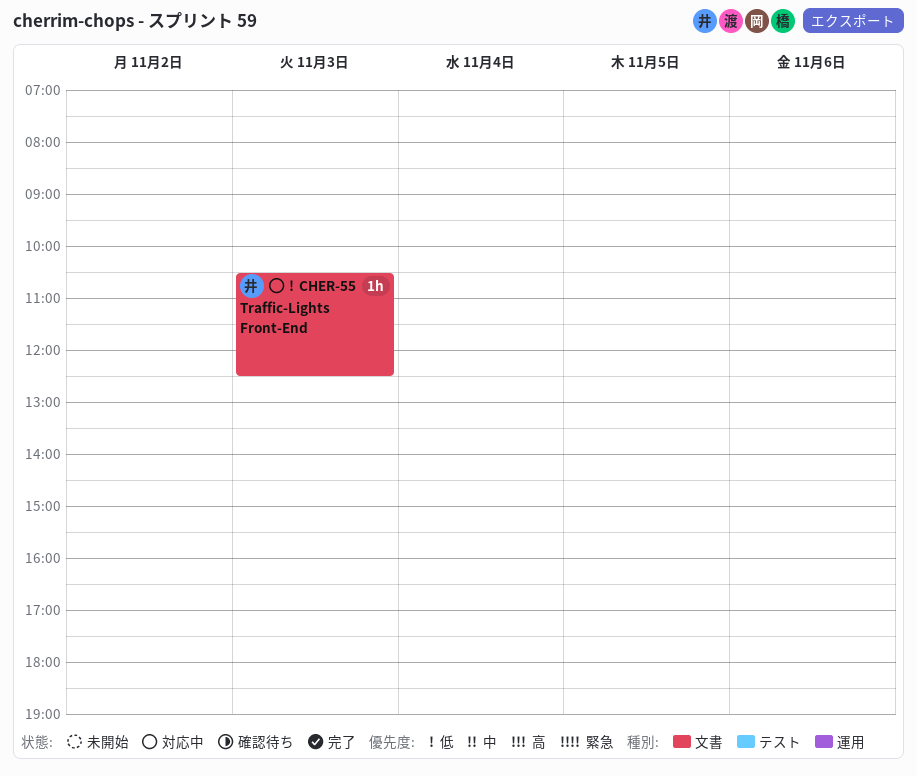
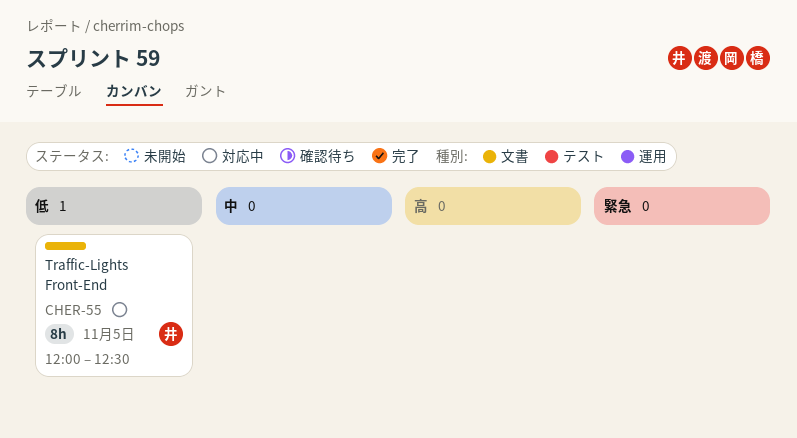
CHER-55, estimate: 1h -> 8h
CHER-55, day: Nov 3 -> Nov 5
CHER-55, begins: 10:30 -> 12:00

